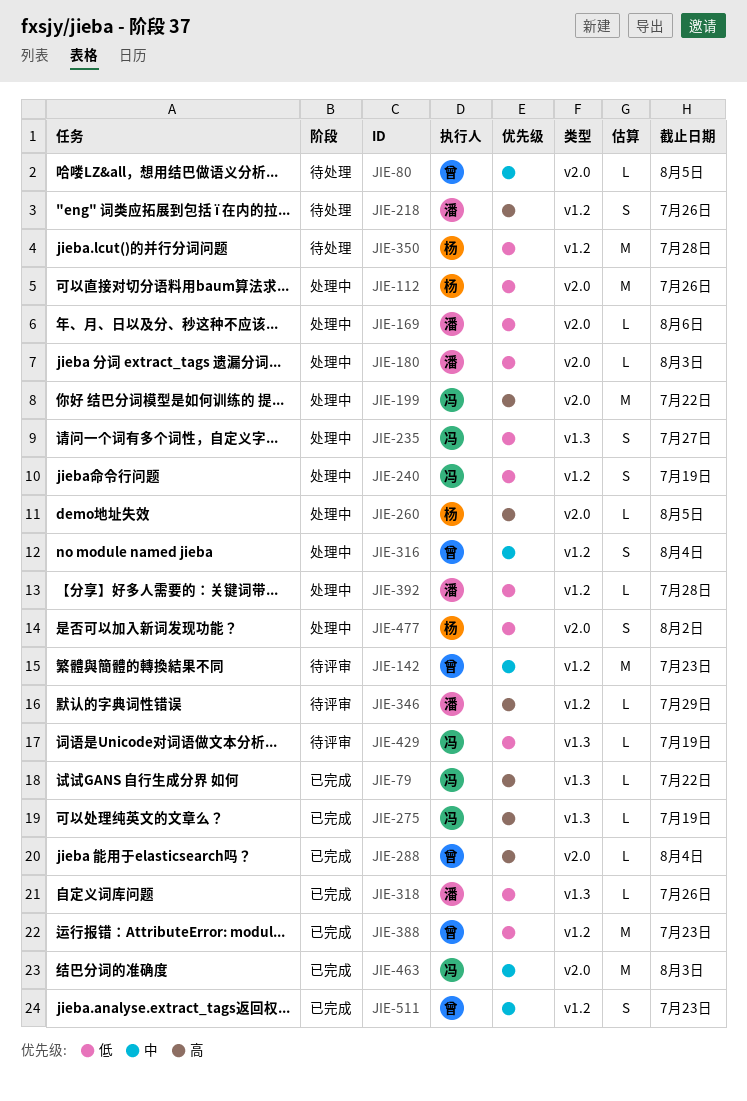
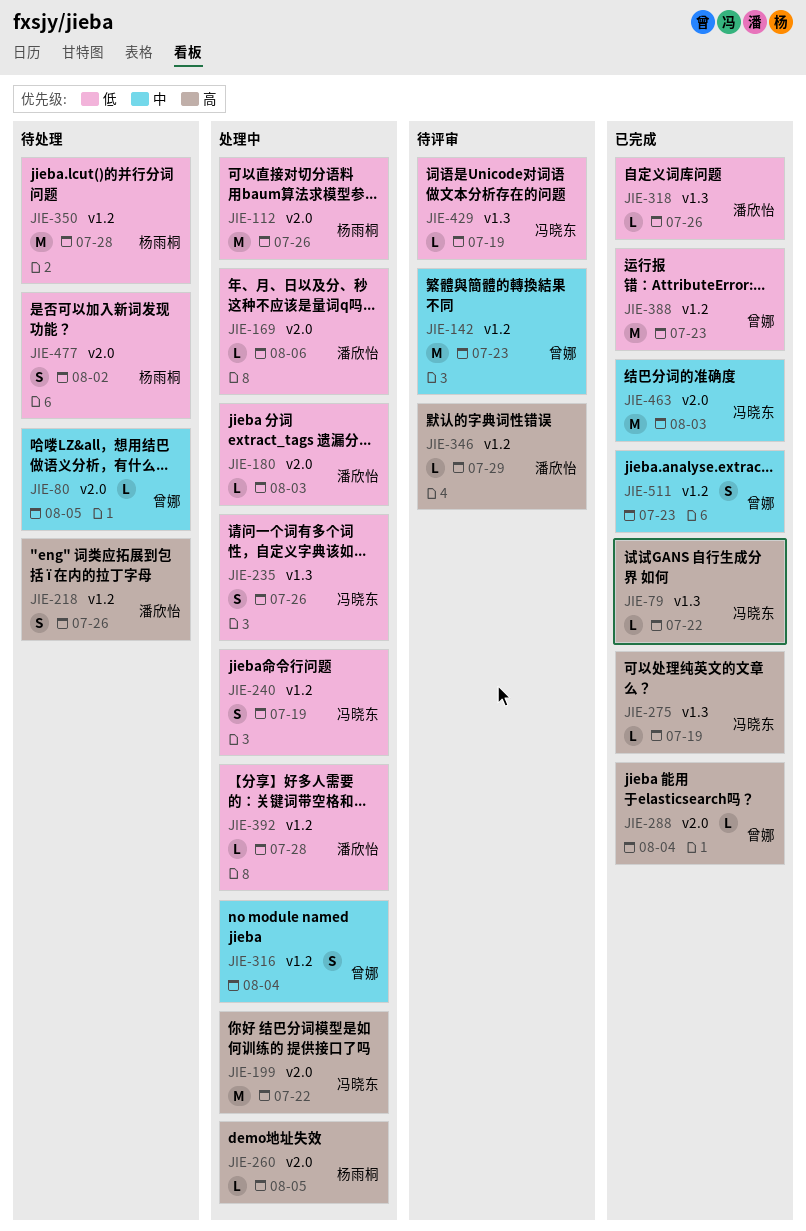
JIE-235, due: Jul 27 -> Jul 26
JIE-477, status: 处理中 -> 待处理

